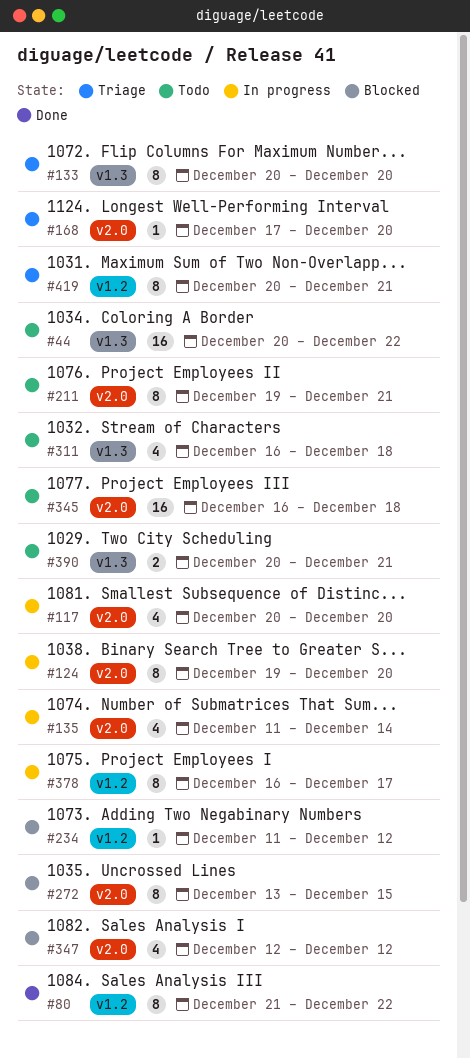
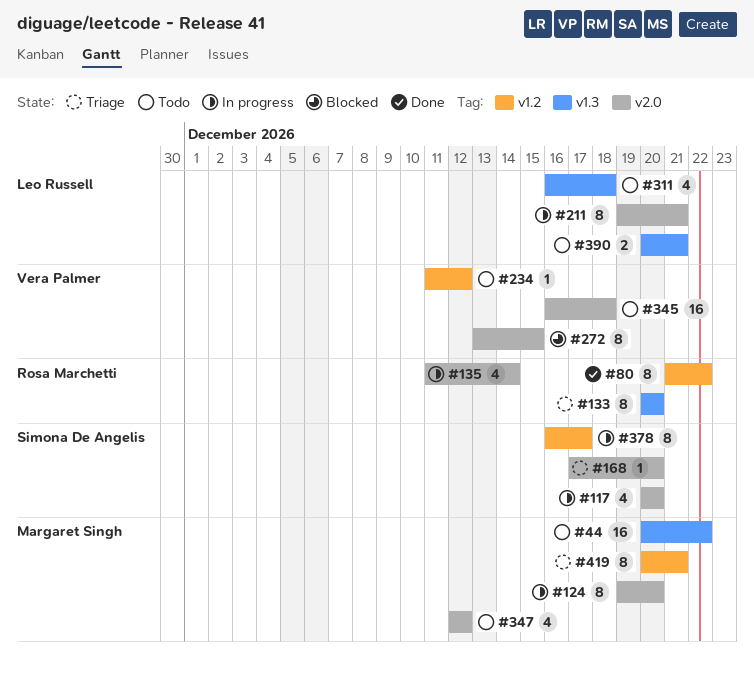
#211, status: Todo -> In progress
#234, status: Blocked -> Todo
#347, status: Blocked -> Todo

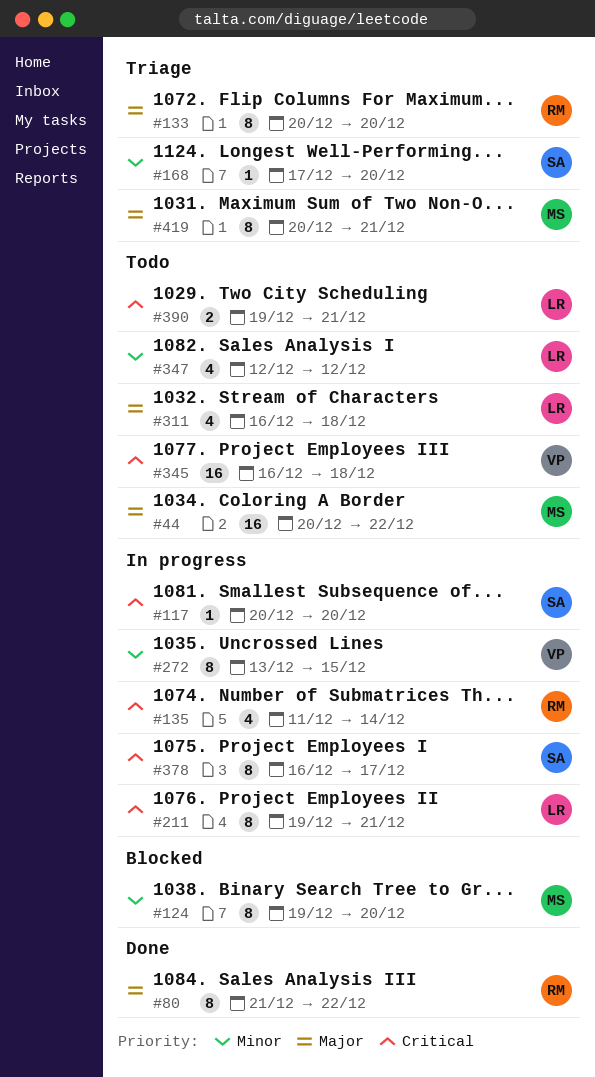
#117, estimate: 4 -> 1
#124, status: In progress -> Blocked
#234: present -> none
#272, status: Blocked -> In progress
#347, owner: Margaret Singh -> Leo Russell
#390, start: Dec 20 -> Dec 19

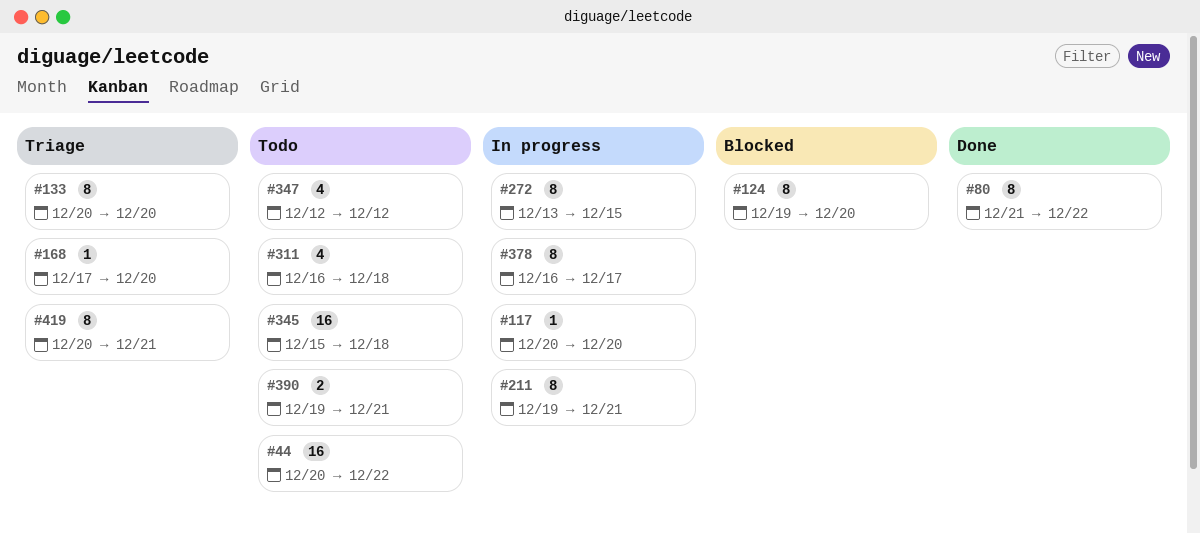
#135: present -> none
#345, start: Dec 16 -> Dec 15

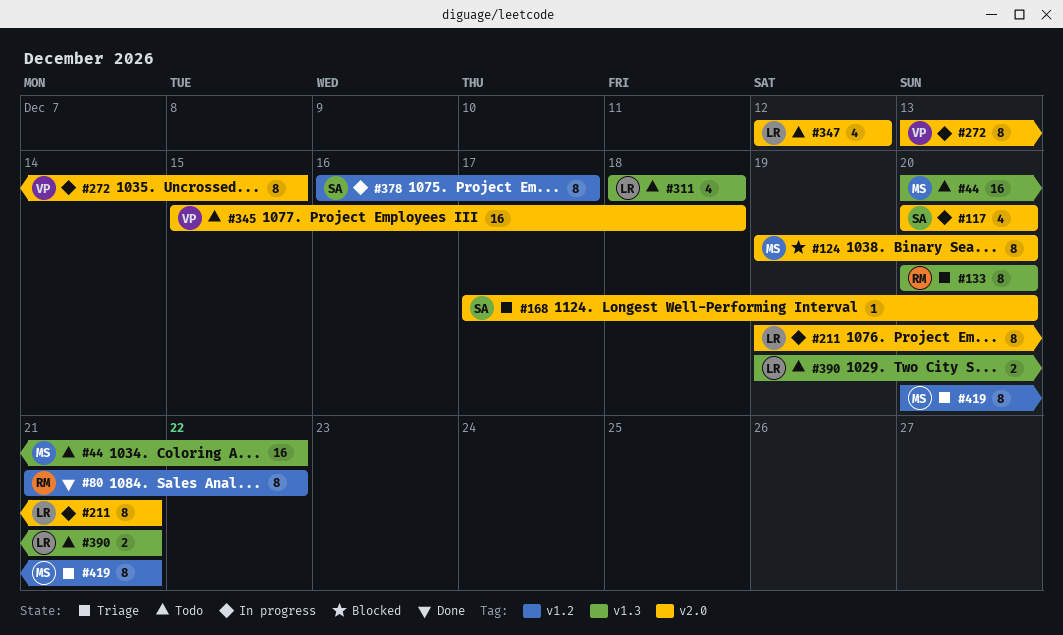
#117, estimate: 1 -> 4
#311, start: Dec 16 -> Dec 18

